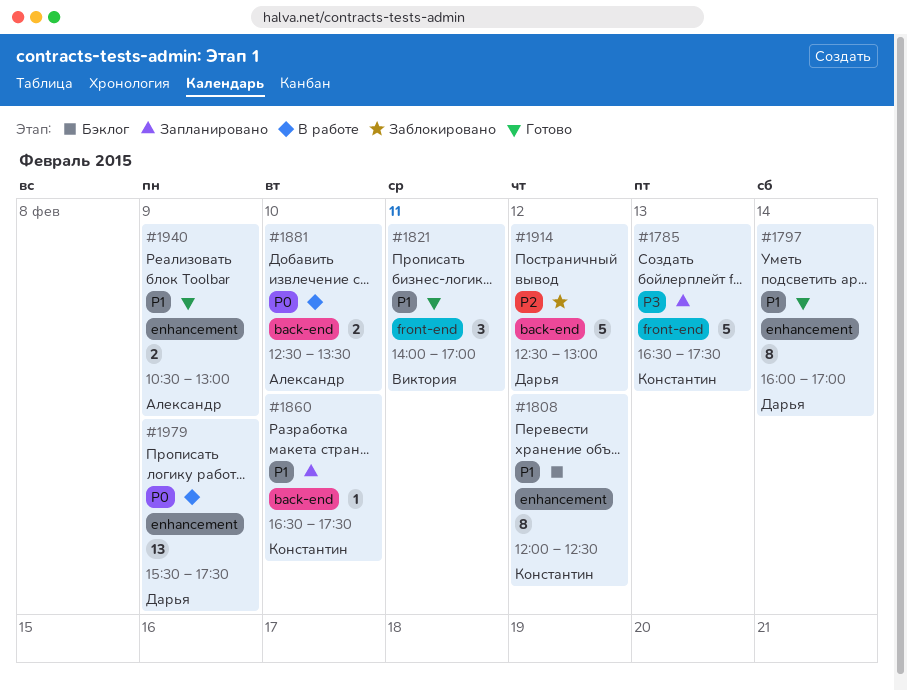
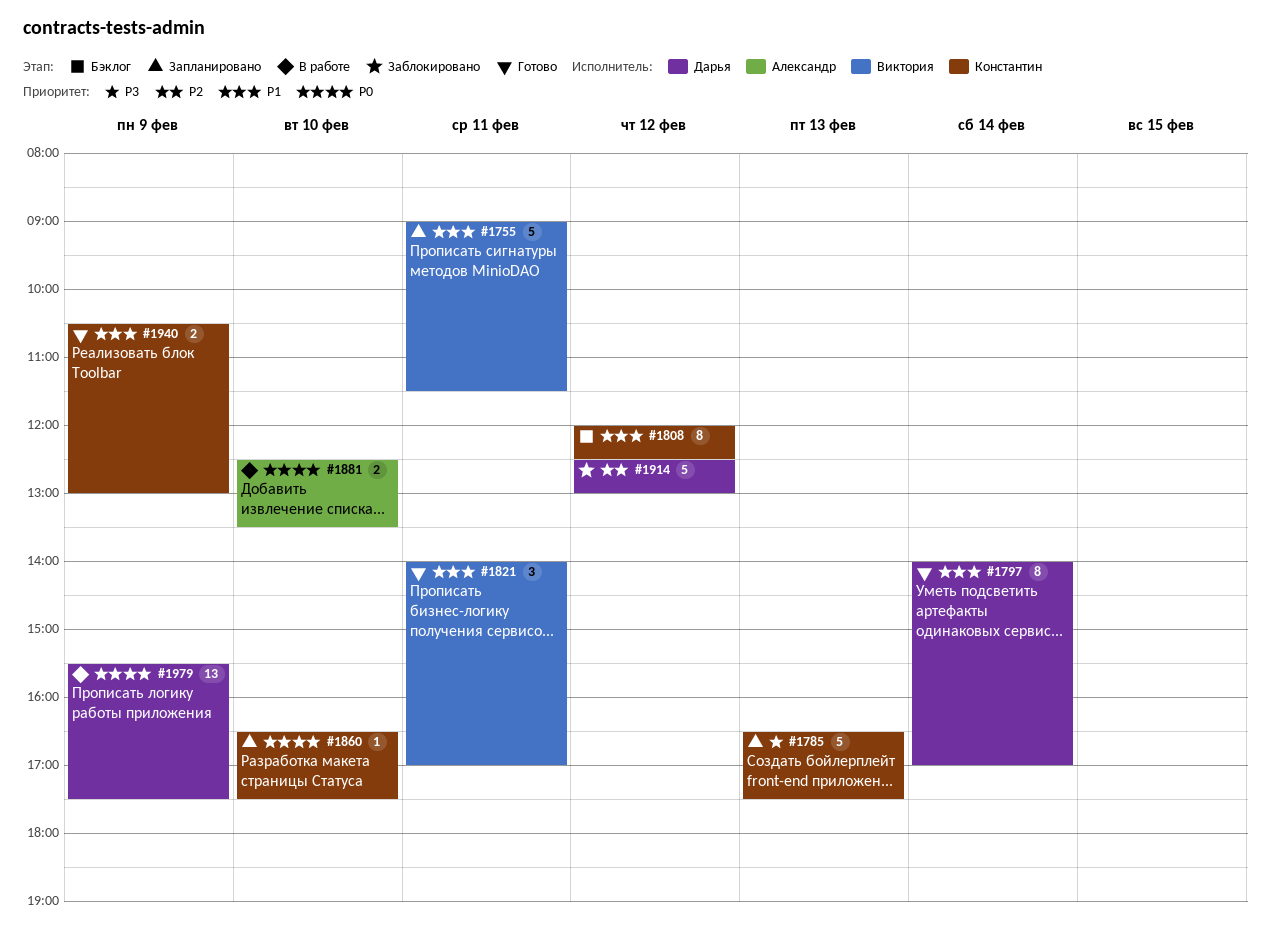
#1755: none -> present
#1797, begins: 16:00 -> 14:00
#1860, priority: P1 -> P0
#1940, owner: Александр -> Константин

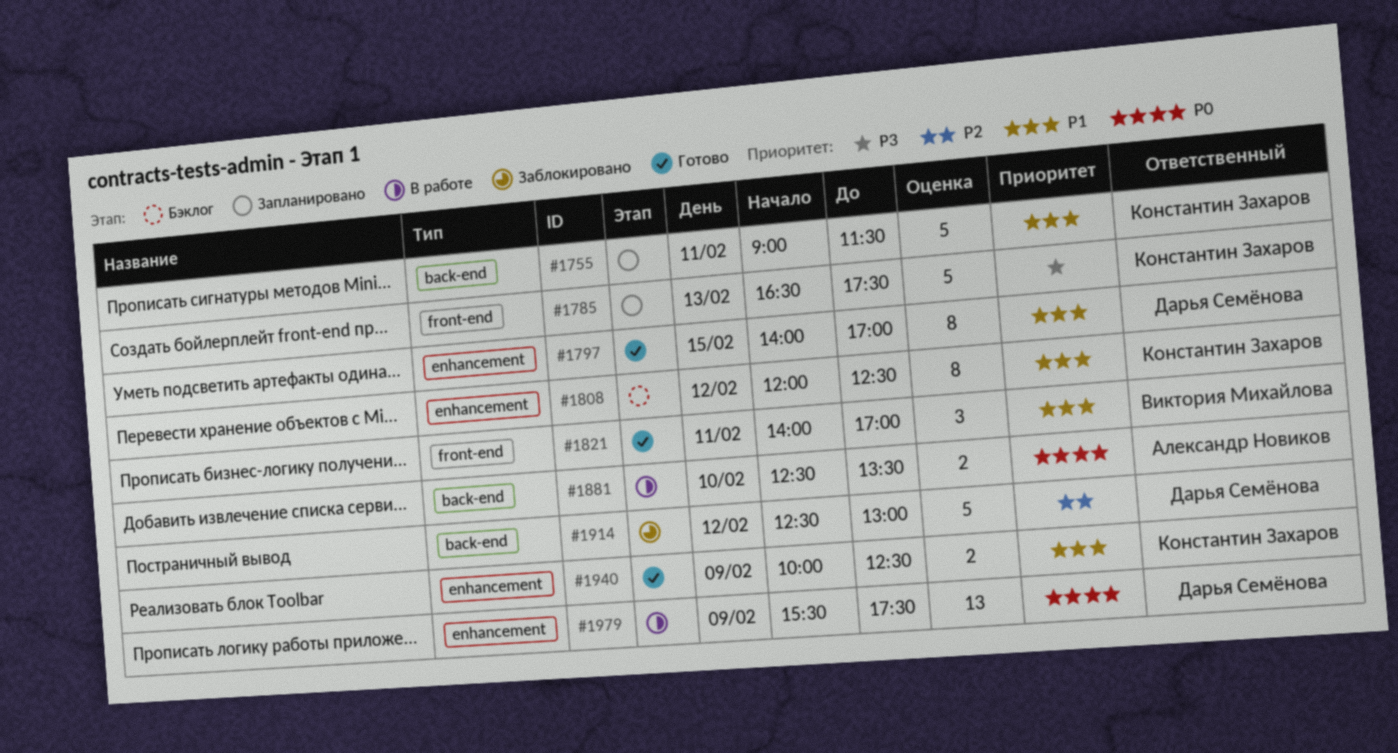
#1755, owner: Виктория Михайлова -> Константин Захаров
#1797, day: Feb 14 -> Feb 15
#1860: present -> none
#1940, begins: 10:30 -> 10:00
#1940, ends: 13:00 -> 12:30

